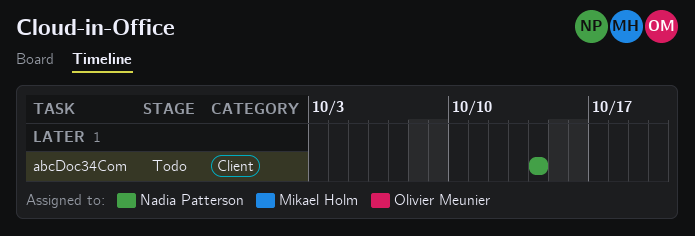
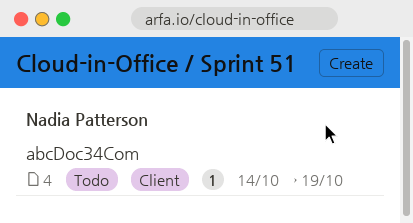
abcDoc34Com, due: Oct 14 -> Oct 19

